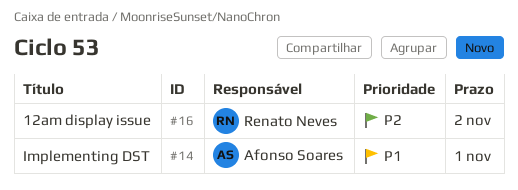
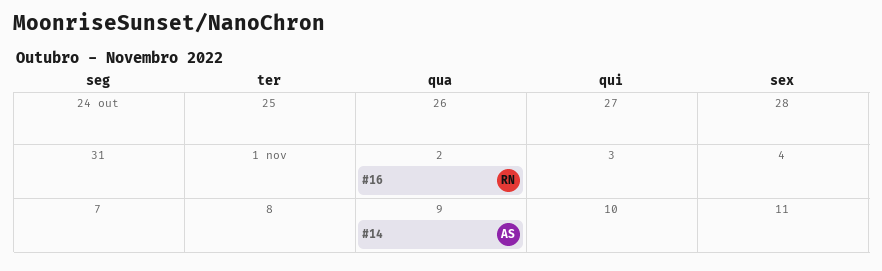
#14, due: Nov 1 -> Nov 9

